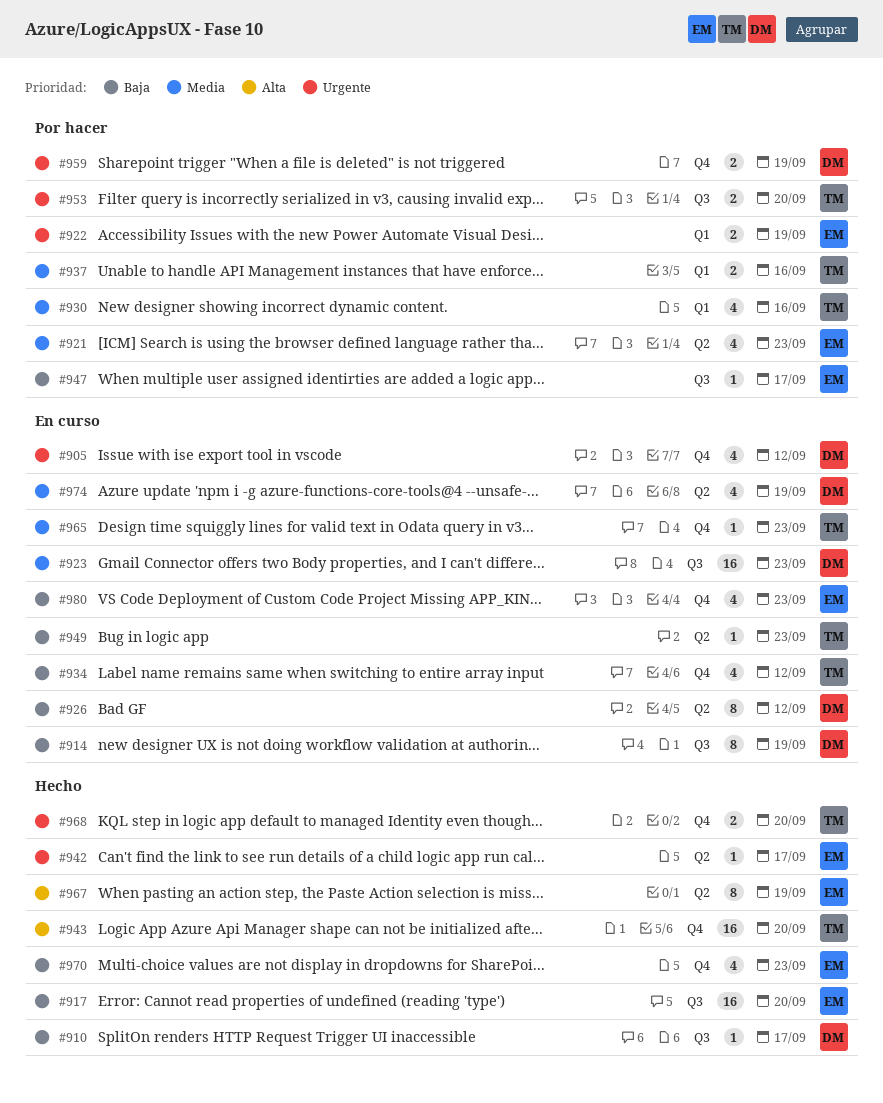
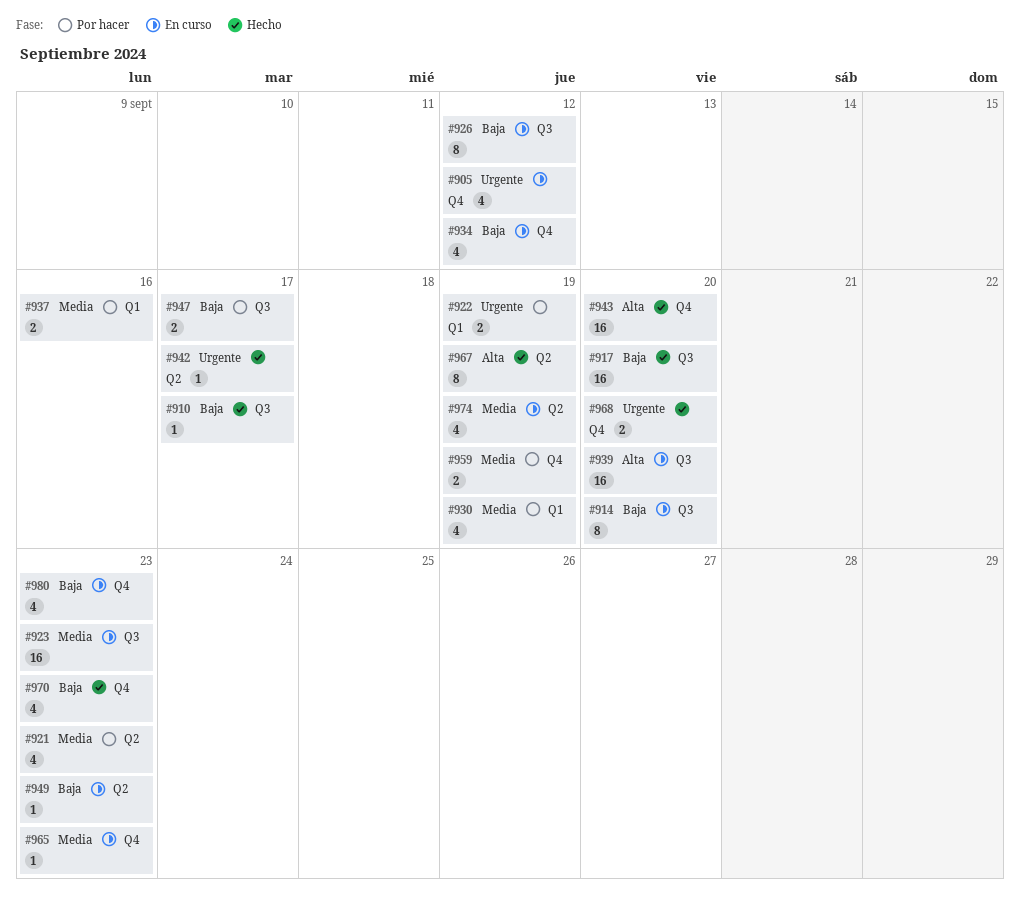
#914, due: Sep 19 -> Sep 20
#926, label: Q2 -> Q3
#930, due: Sep 16 -> Sep 19
#939: none -> present
#947, estimate: 1 -> 2
#953: present -> none
#959, priority: Urgente -> Media

